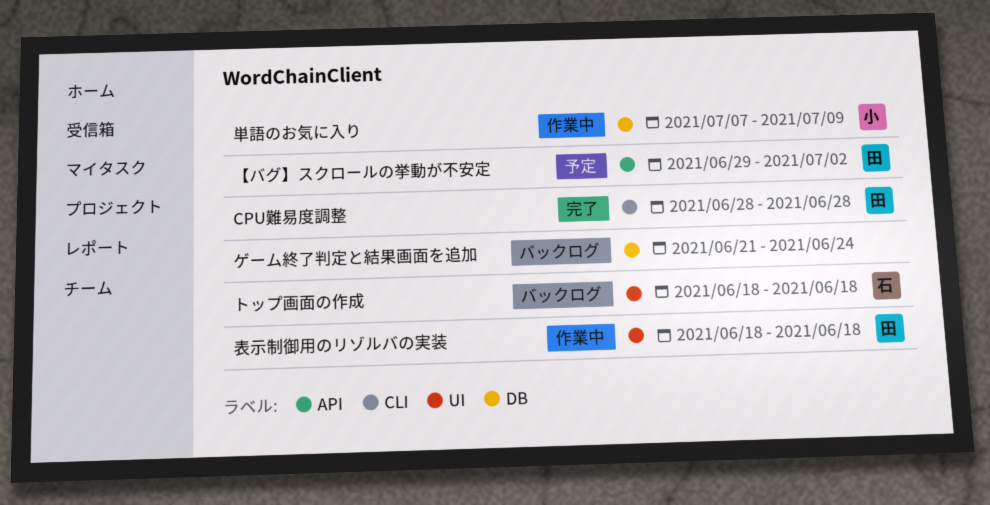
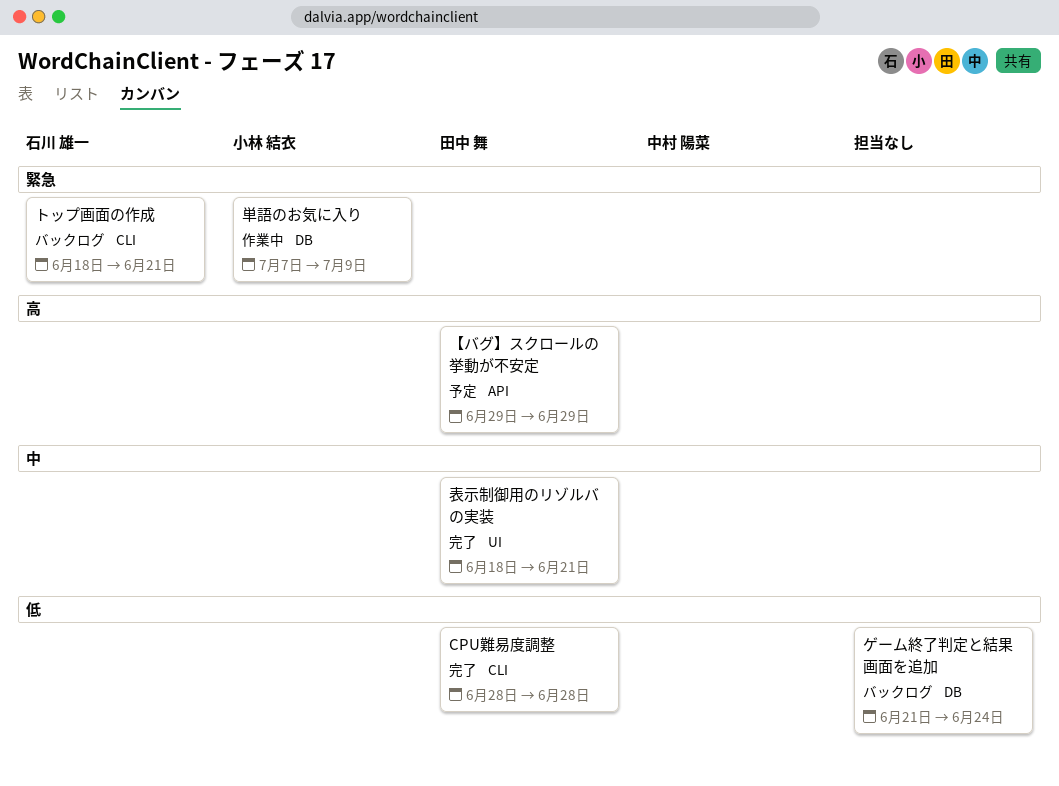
【バグ】スクロールの挙動が不安定, due: Jul 2 -> Jun 29
トップ画面の作成, label: UI -> CLI
トップ画面の作成, due: Jun 18 -> Jun 21
表示制御用のリゾルバの実装, status: 作業中 -> 完了
表示制御用のリゾルバの実装, due: Jun 18 -> Jun 21

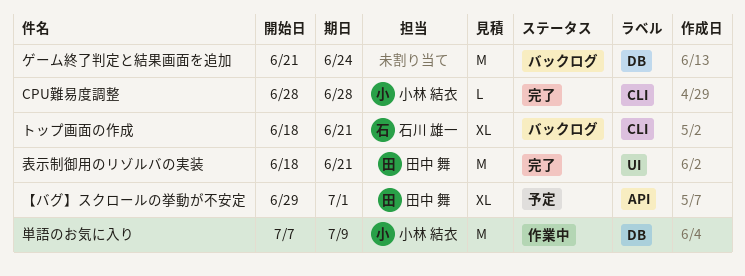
CPU難易度調整, owner: 田中 舞 -> 小林 結衣
【バグ】スクロールの挙動が不安定, due: Jun 29 -> Jul 1

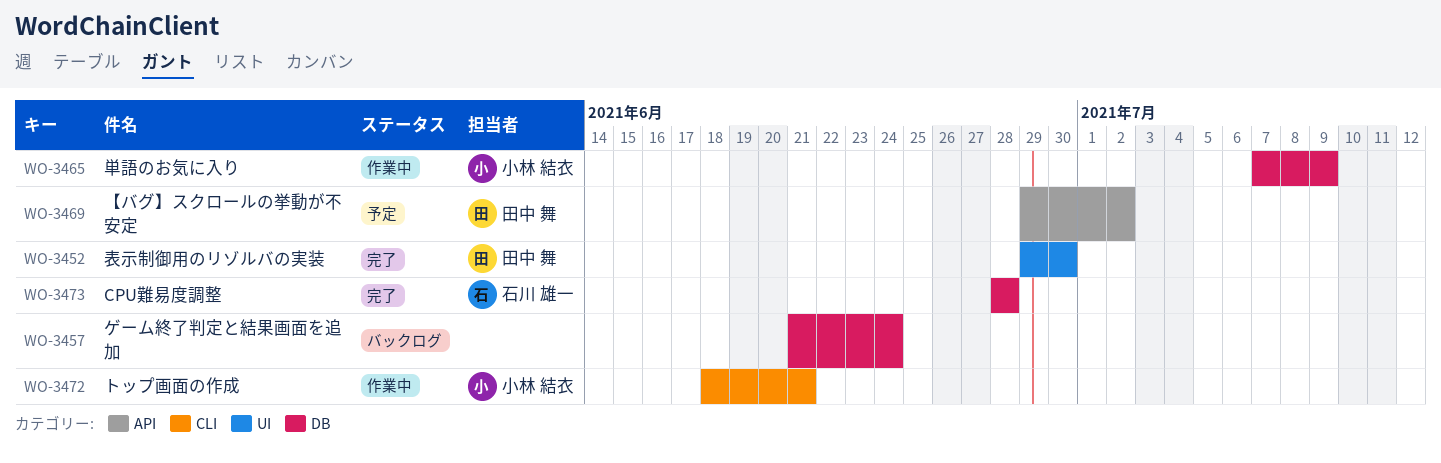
CPU難易度調整, owner: 小林 結衣 -> 石川 雄一
CPU難易度調整, label: CLI -> DB
【バグ】スクロールの挙動が不安定, due: Jul 1 -> Jul 2
トップ画面の作成, status: バックログ -> 作業中
トップ画面の作成, owner: 石川 雄一 -> 小林 結衣
表示制御用のリゾルバの実装, start: Jun 18 -> Jun 29
表示制御用のリゾルバの実装, due: Jun 21 -> Jun 30

